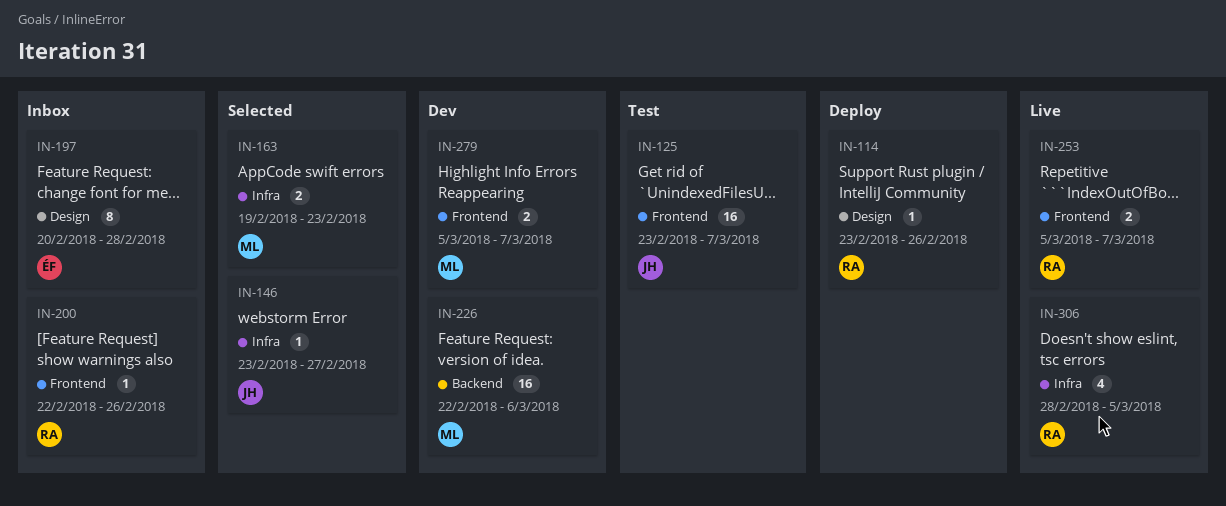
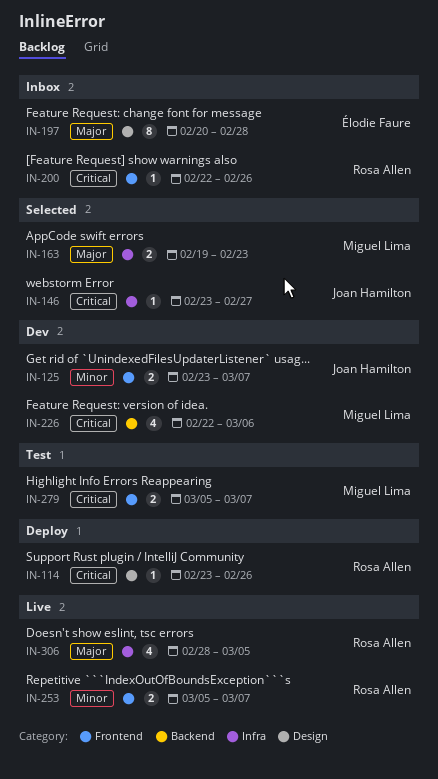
IN-125, status: Test -> Dev
IN-125, estimate: 16 -> 2
IN-226, estimate: 16 -> 4
IN-279, status: Dev -> Test

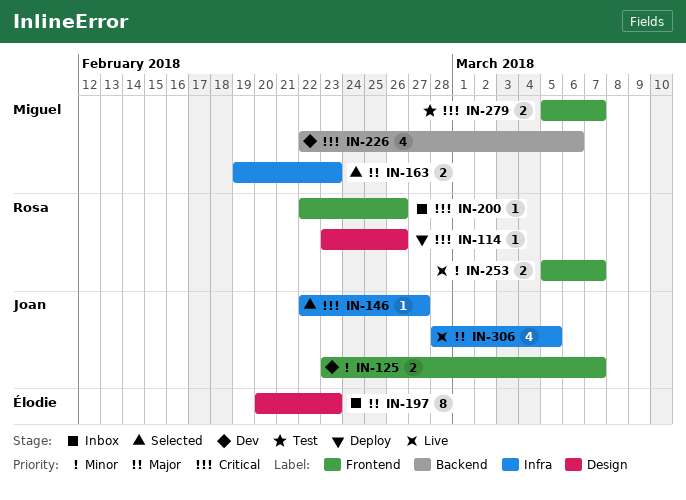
IN-146, start: Feb 23 -> Feb 22
IN-197, due: Feb 28 -> Feb 23
IN-306, owner: Rosa Allen -> Joan Hamilton

